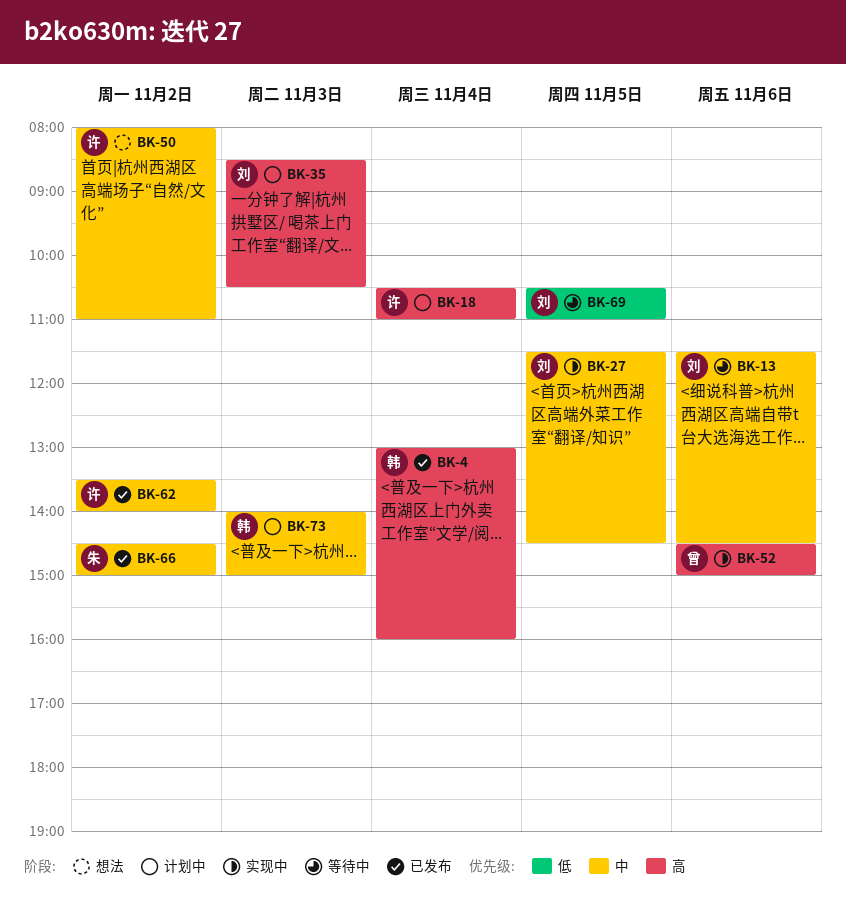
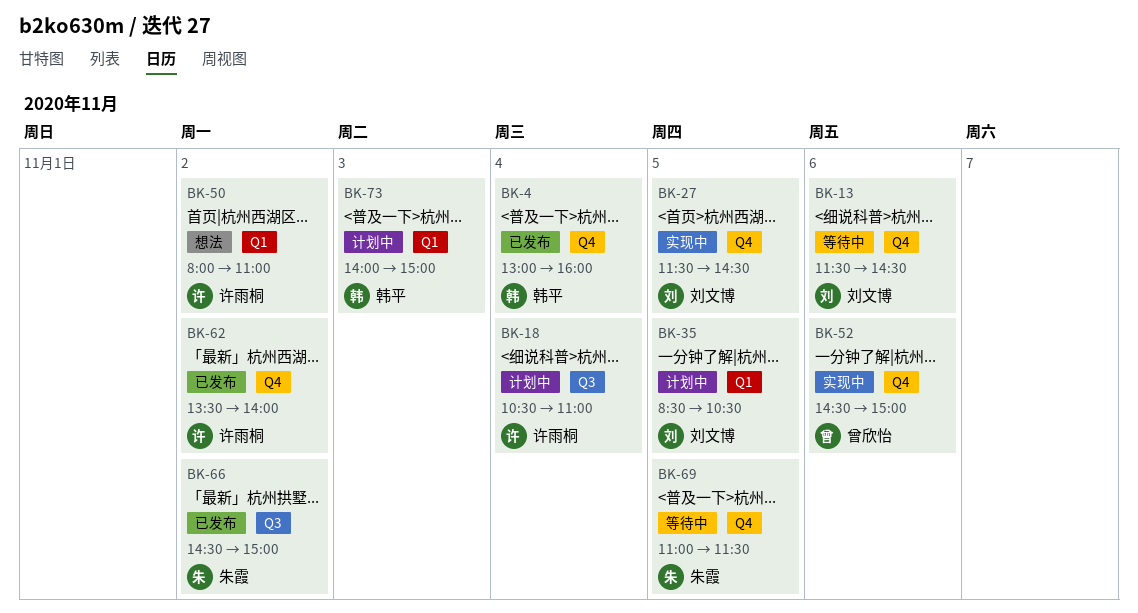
BK-35, day: Nov 3 -> Nov 5
BK-69, owner: 刘文博 -> 朱霞
BK-69, begins: 10:30 -> 11:00
BK-69, ends: 11:00 -> 11:30

